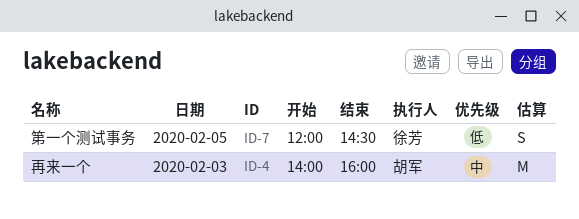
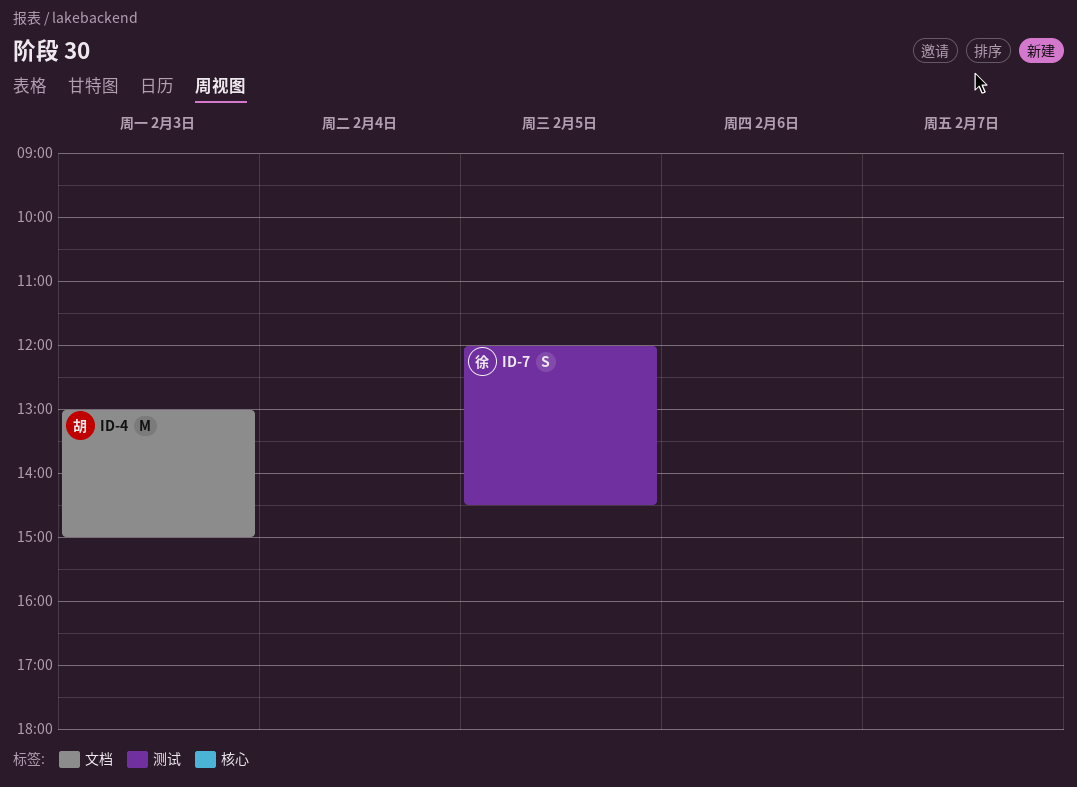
ID-4, begins: 14:00 -> 13:00
ID-4, ends: 16:00 -> 15:00

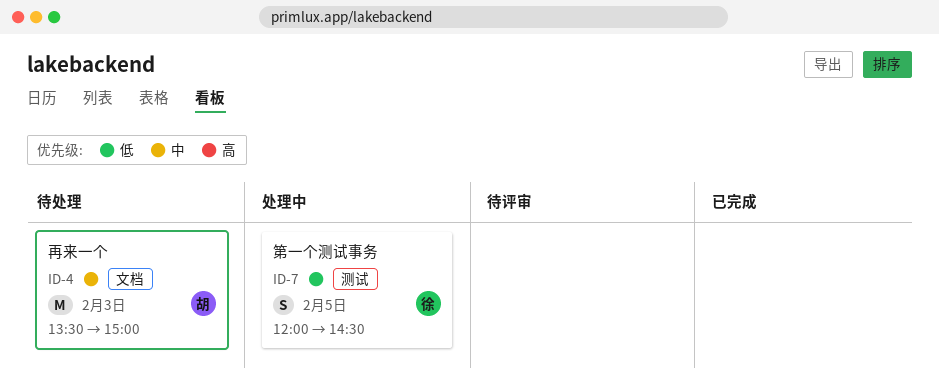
ID-4, begins: 13:00 -> 13:30

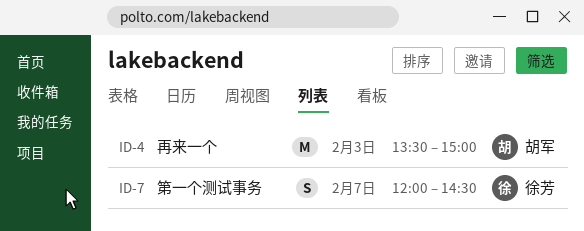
ID-7, day: Feb 5 -> Feb 7

